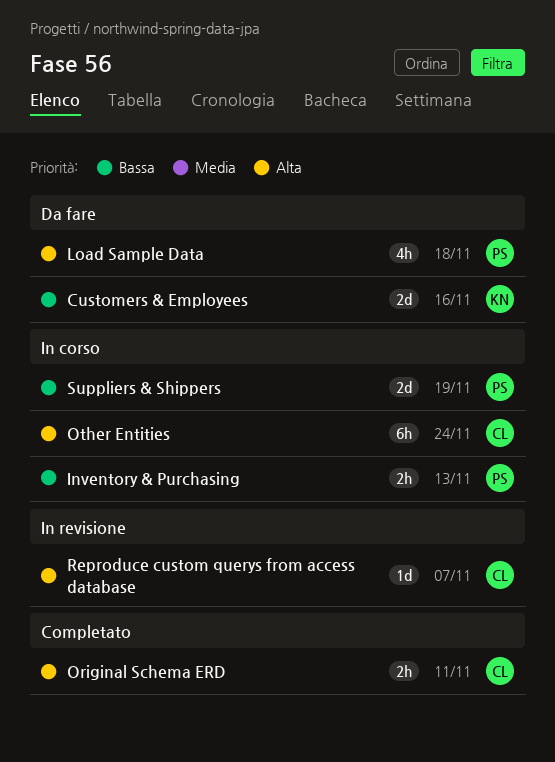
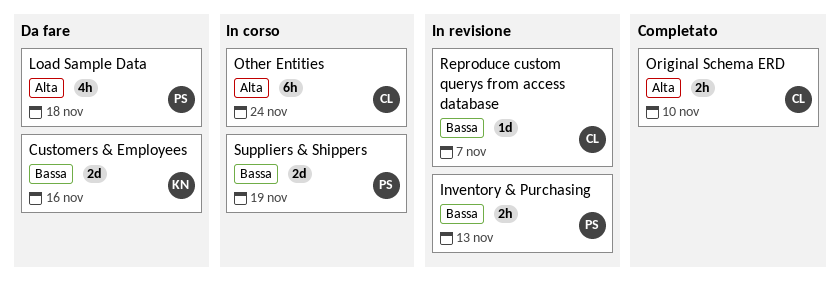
Inventory & Purchasing, status: In corso -> In revisione
Original Schema ERD, due: Nov 11 -> Nov 10
Reproduce custom querys from access database, priority: Alta -> Bassa

